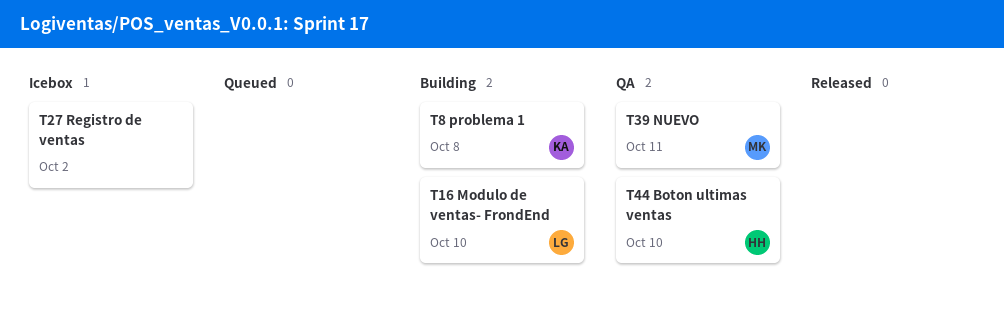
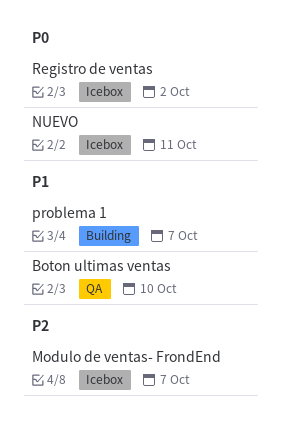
Modulo de ventas- FrondEnd, status: Building -> Icebox
Modulo de ventas- FrondEnd, due: Oct 10 -> Oct 7
NUEVO, status: QA -> Icebox
problema 1, due: Oct 8 -> Oct 7

